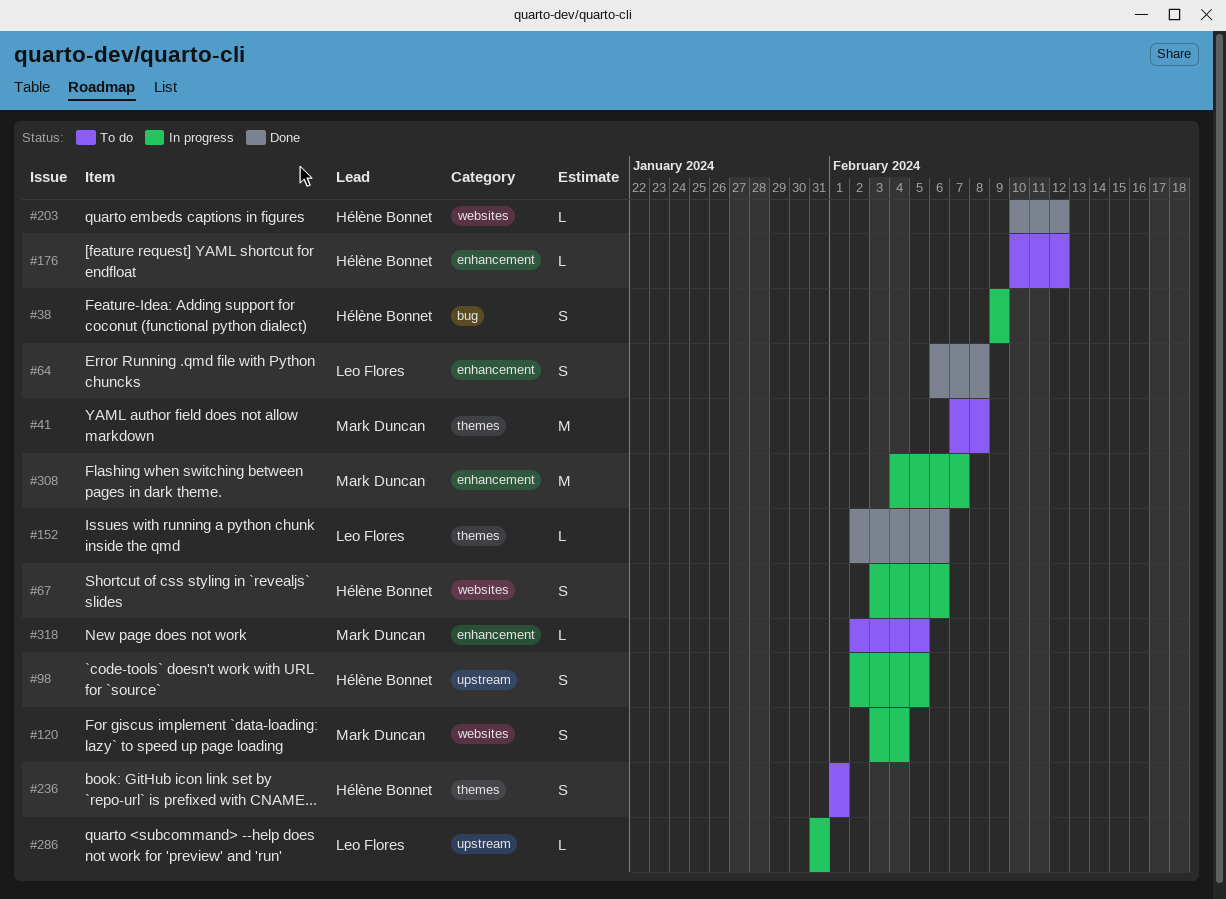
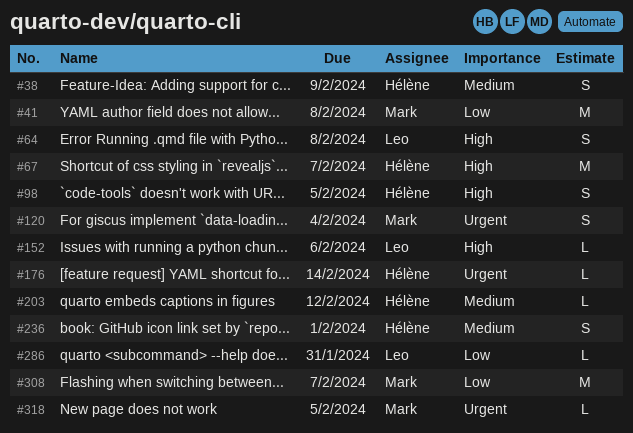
#67, estimate: S -> M
#67, due: Feb 6 -> Feb 7
#176, due: Feb 12 -> Feb 14

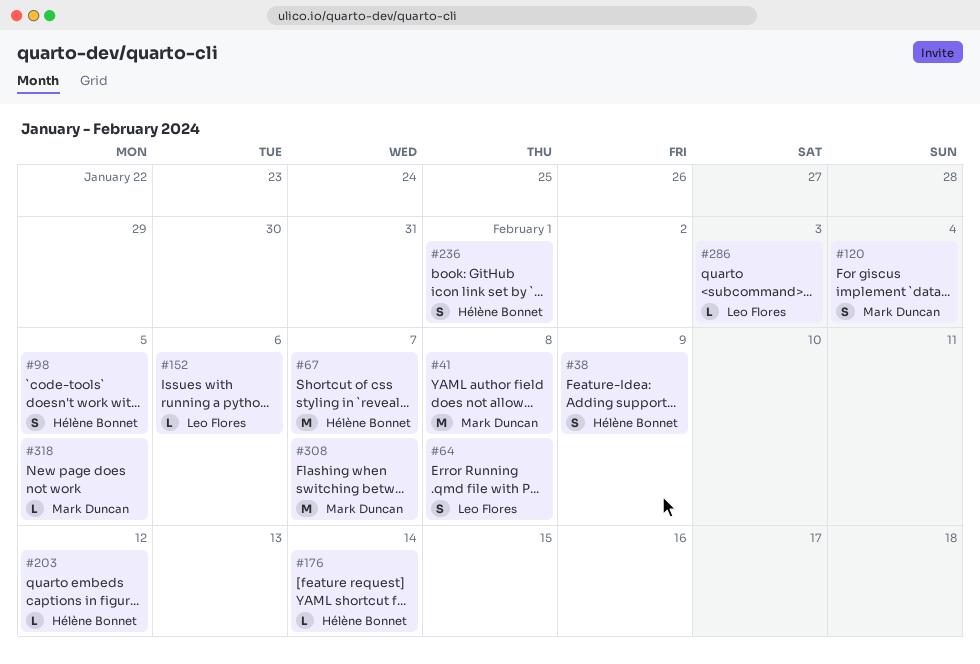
#286, due: Jan 31 -> Feb 3

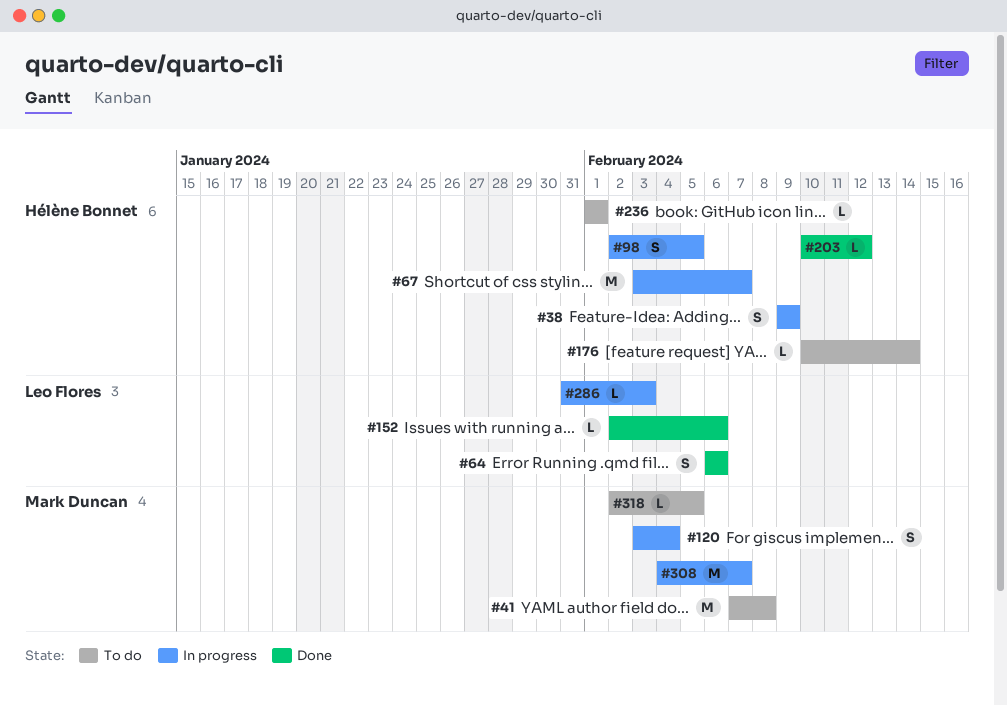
#64, due: Feb 8 -> Feb 6
#236, estimate: S -> L

